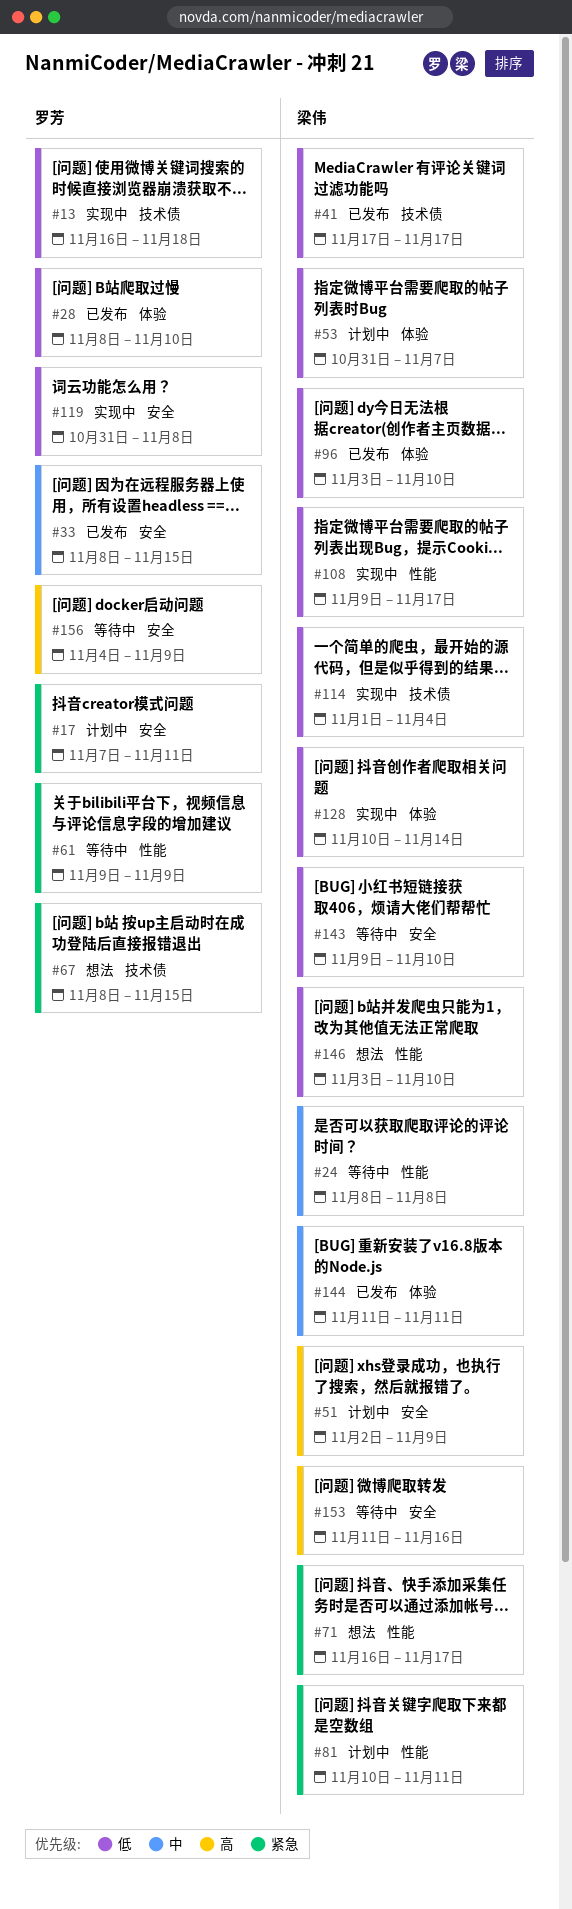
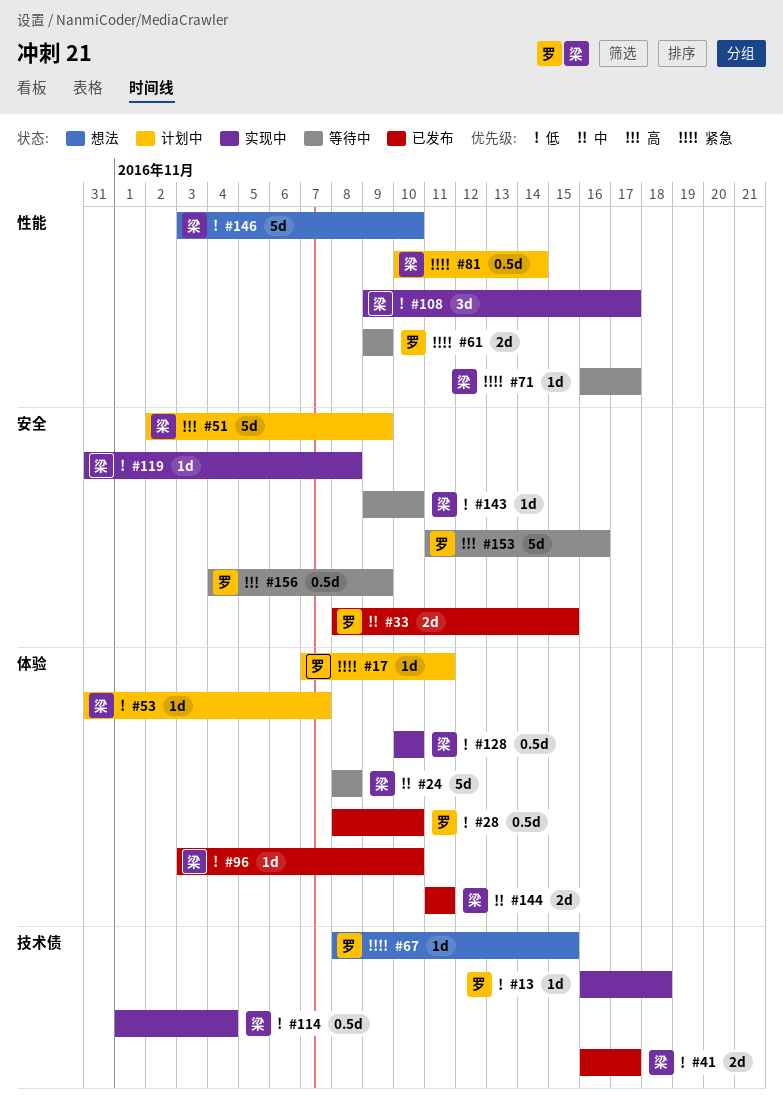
#17, label: 安全 -> 体验
#24, label: 性能 -> 体验
#41, start: Nov 17 -> Nov 16
#71, status: 想法 -> 等待中
#81, due: Nov 11 -> Nov 14
#119, owner: 罗芳 -> 梁伟
#128, due: Nov 14 -> Nov 10
#153, owner: 梁伟 -> 罗芳

